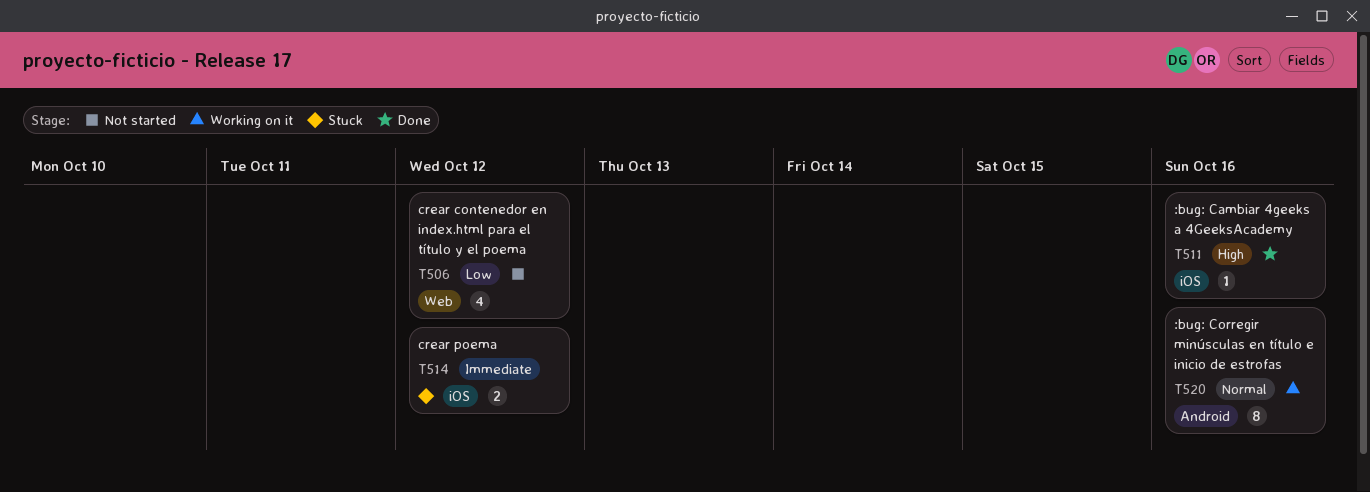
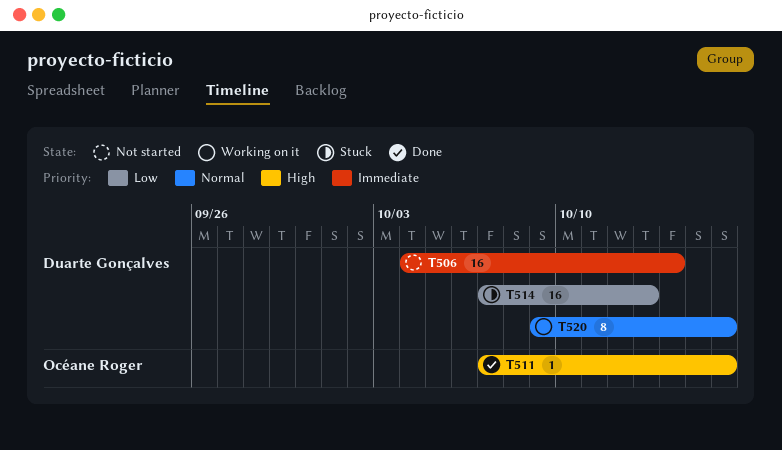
T506, priority: Low -> Immediate
T506, estimate: 4 -> 16
T506, due: Oct 12 -> Oct 14
T514, priority: Immediate -> Low
T514, estimate: 2 -> 16
T514, due: Oct 12 -> Oct 13

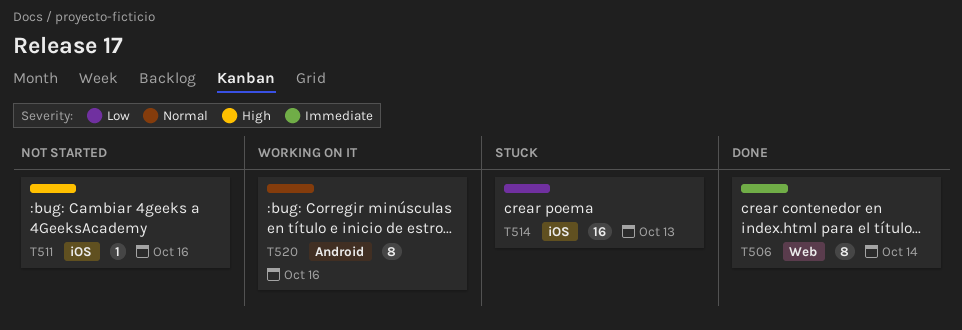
T506, status: Not started -> Done
T506, estimate: 16 -> 8
T511, status: Done -> Not started

